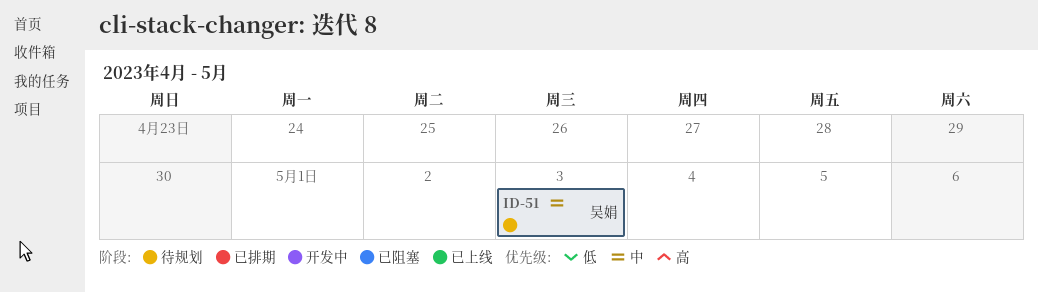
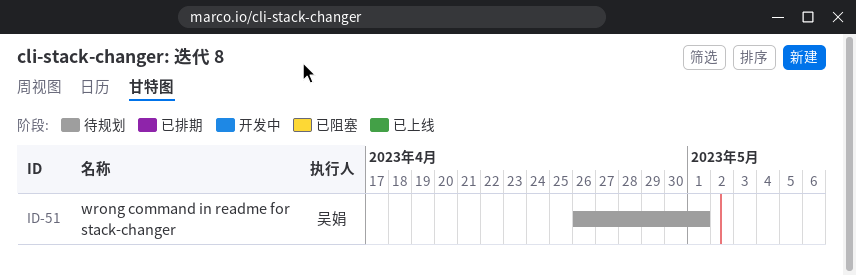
ID-51, due: May 3 -> May 1

